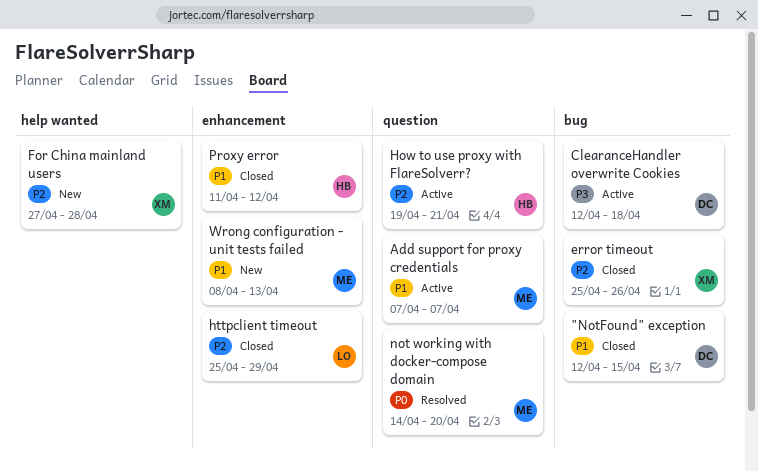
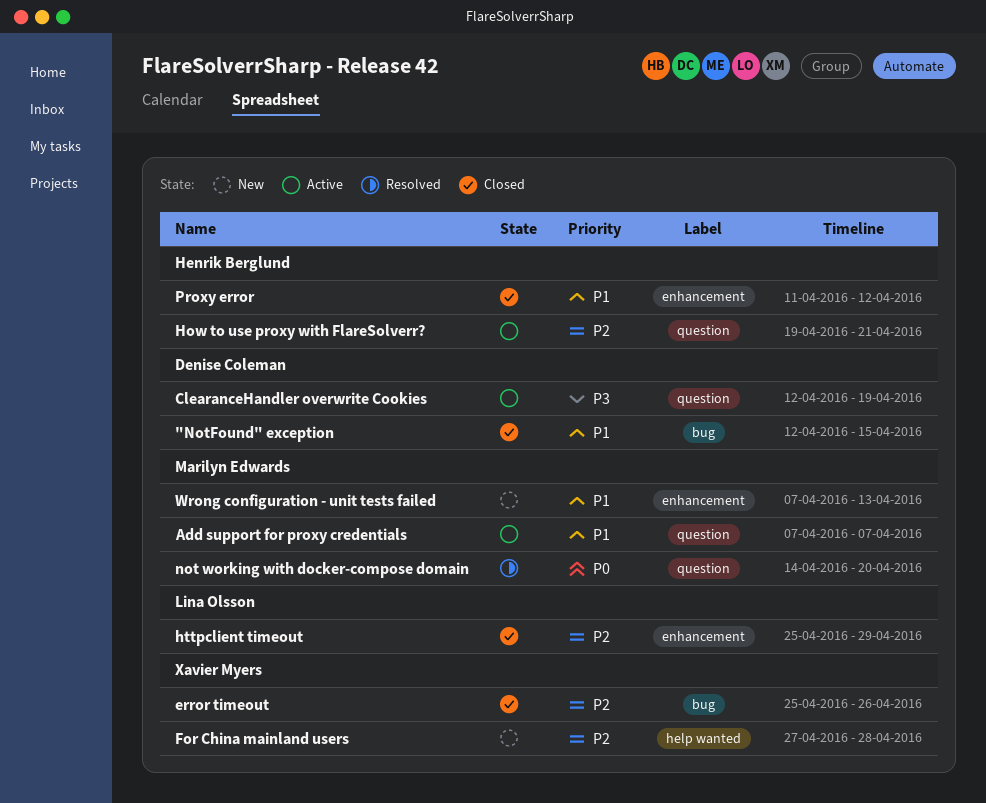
ClearanceHandler overwrite Cookies, label: bug -> question
ClearanceHandler overwrite Cookies, due: Apr 18 -> Apr 19
Wrong configuration - unit tests failed, start: Apr 8 -> Apr 7

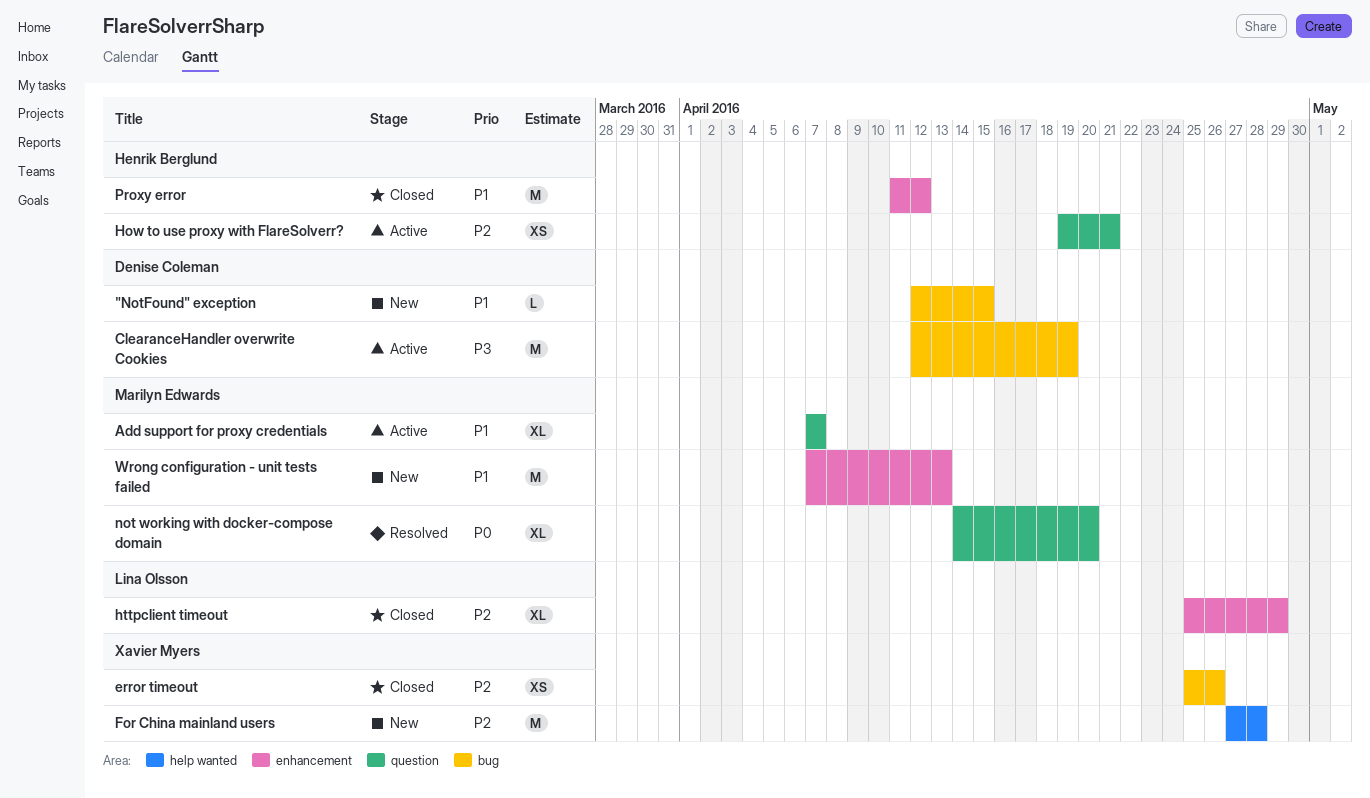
"NotFound" exception, status: Closed -> New
ClearanceHandler overwrite Cookies, label: question -> bug

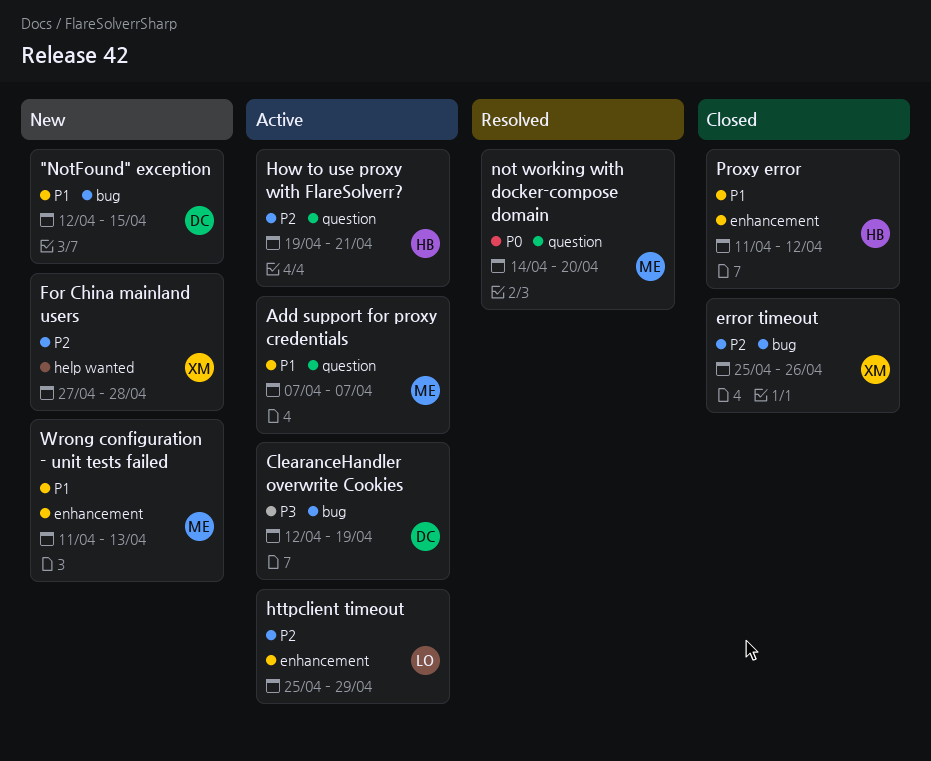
httpclient timeout, status: Closed -> Active
Wrong configuration - unit tests failed, start: Apr 7 -> Apr 11

